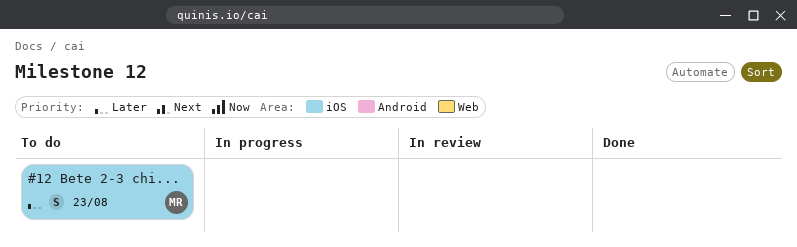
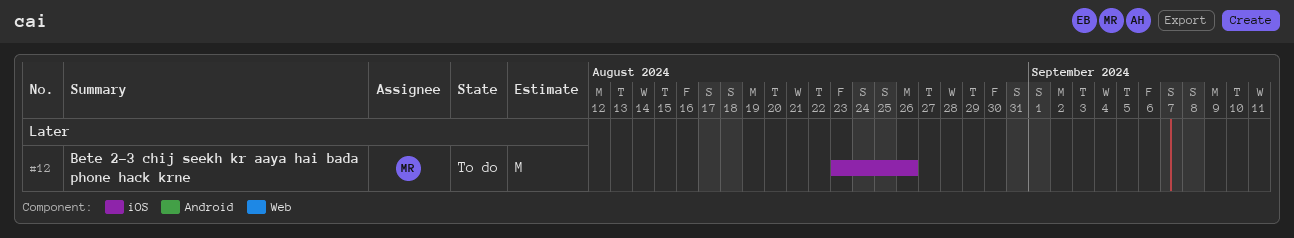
#12, estimate: S -> M
#12, due: Aug 23 -> Aug 26

